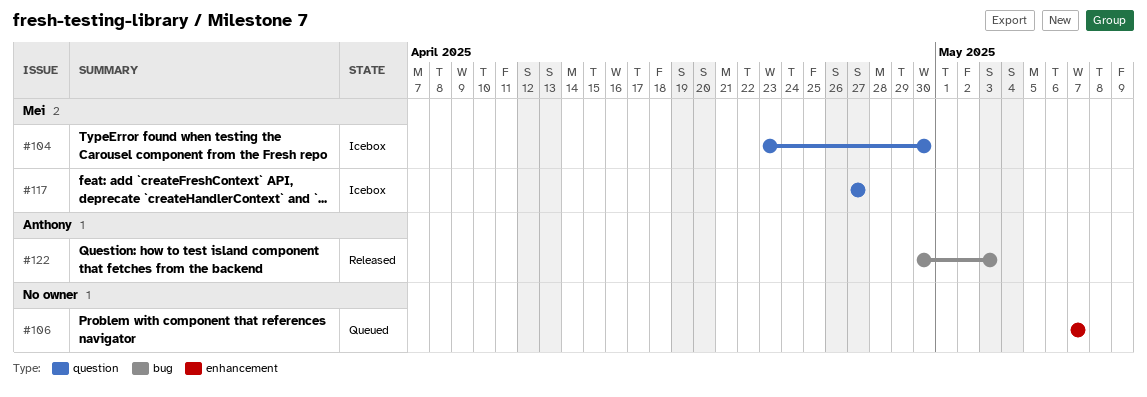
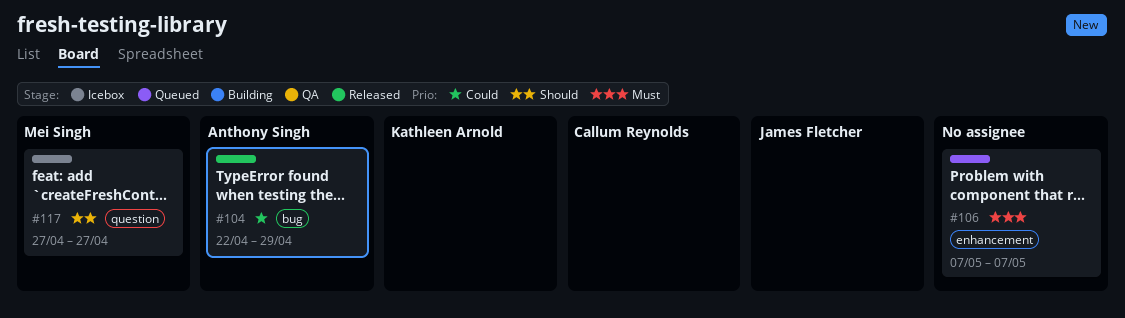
#104, status: Icebox -> Released
#104, owner: Mei Singh -> Anthony Singh
#104, label: question -> bug
#104, start: Apr 23 -> Apr 22
#104, due: Apr 30 -> Apr 29
#122: present -> none

